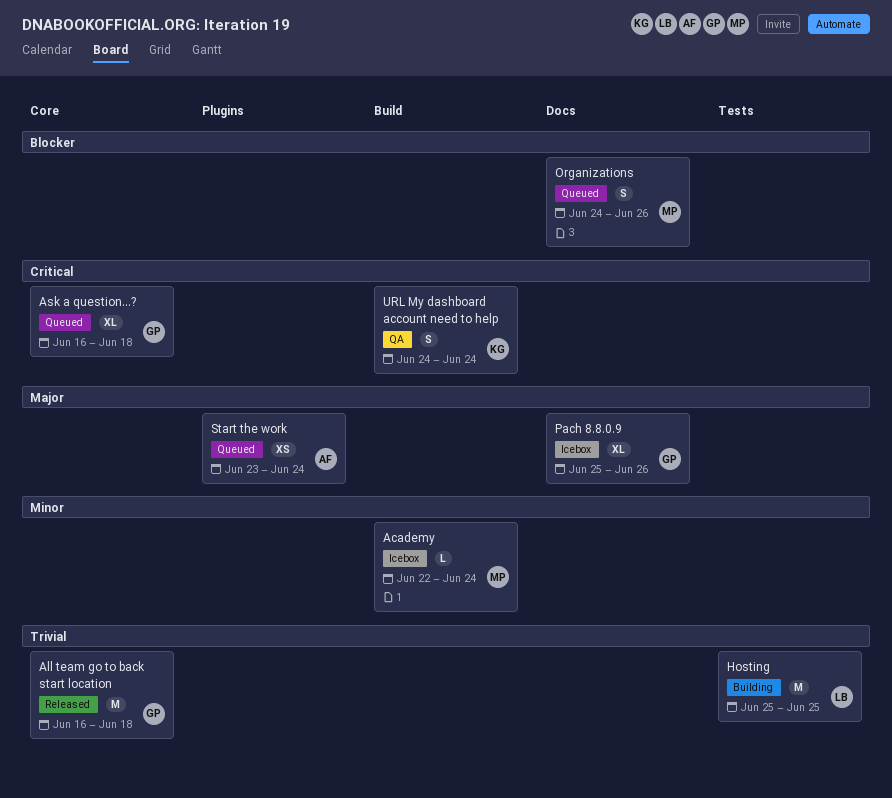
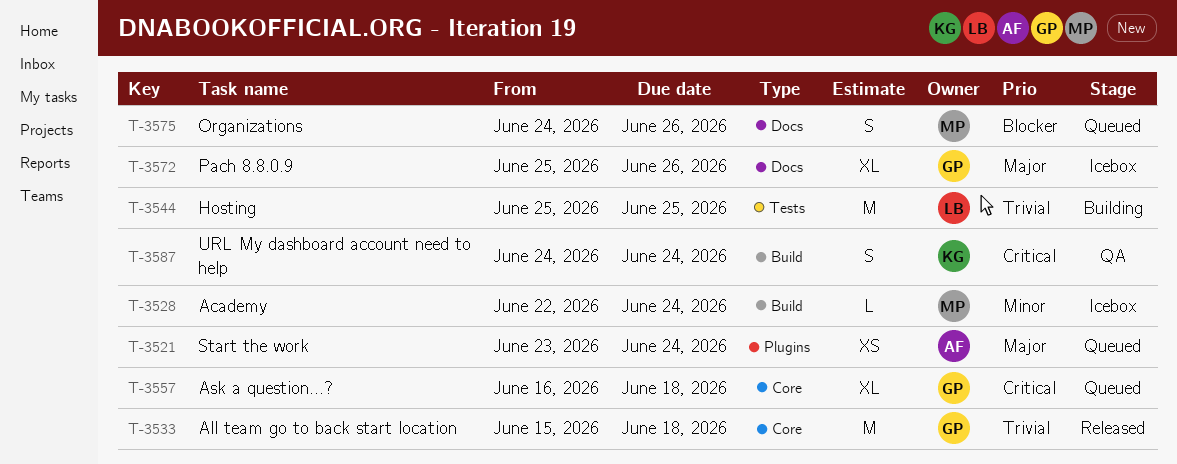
All team go to back start location, start: Jun 16 -> Jun 15

